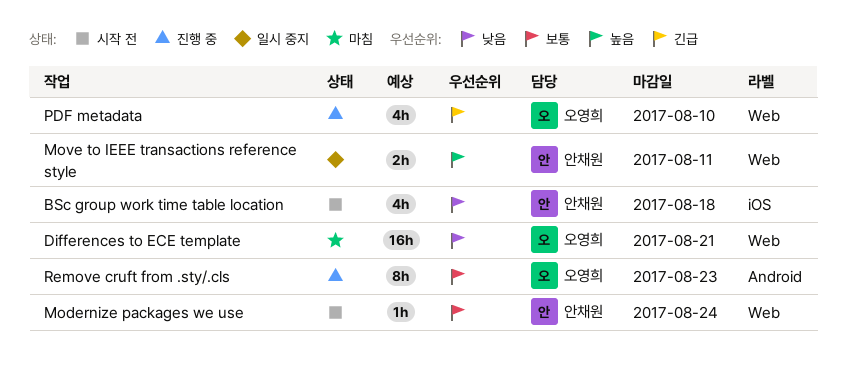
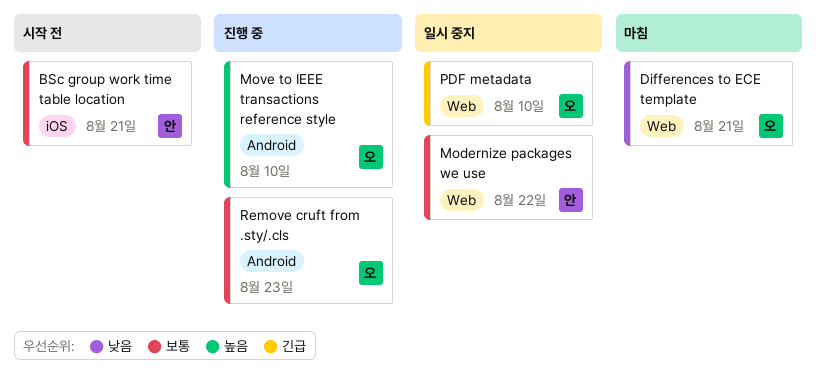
BSc group work time table location, priority: 낮음 -> 보통
BSc group work time table location, due: Aug 18 -> Aug 21
Modernize packages we use, status: 시작 전 -> 일시 중지
Modernize packages we use, due: Aug 24 -> Aug 22
Move to IEEE transactions reference style, status: 일시 중지 -> 진행 중
Move to IEEE transactions reference style, owner: 안채원 -> 오영희
Move to IEEE transactions reference style, label: Web -> Android
Move to IEEE transactions reference style, due: Aug 11 -> Aug 10
PDF metadata, status: 진행 중 -> 일시 중지

